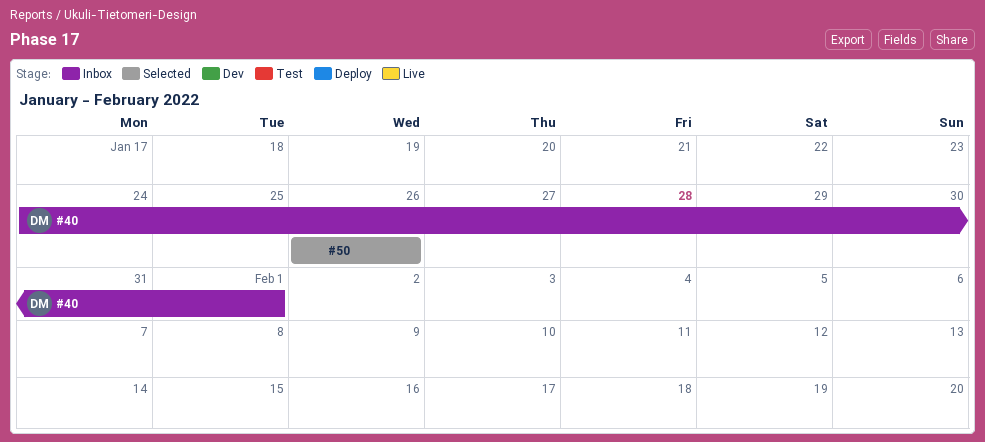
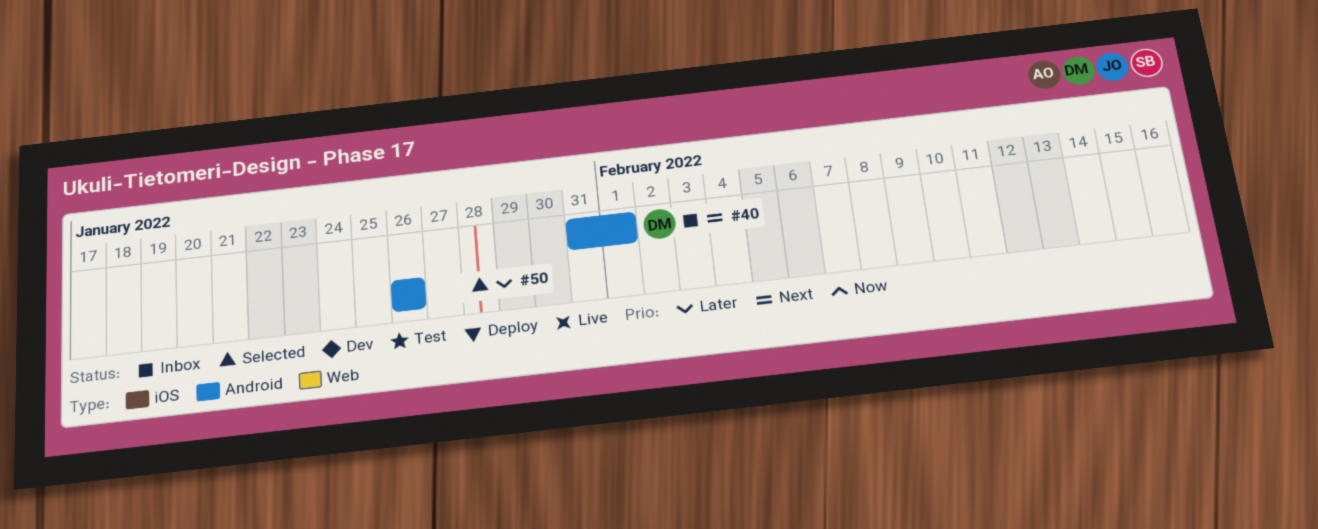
#40, start: Jan 24 -> Jan 31

